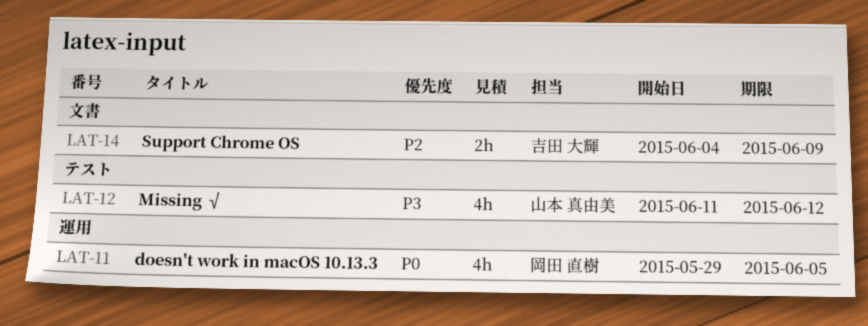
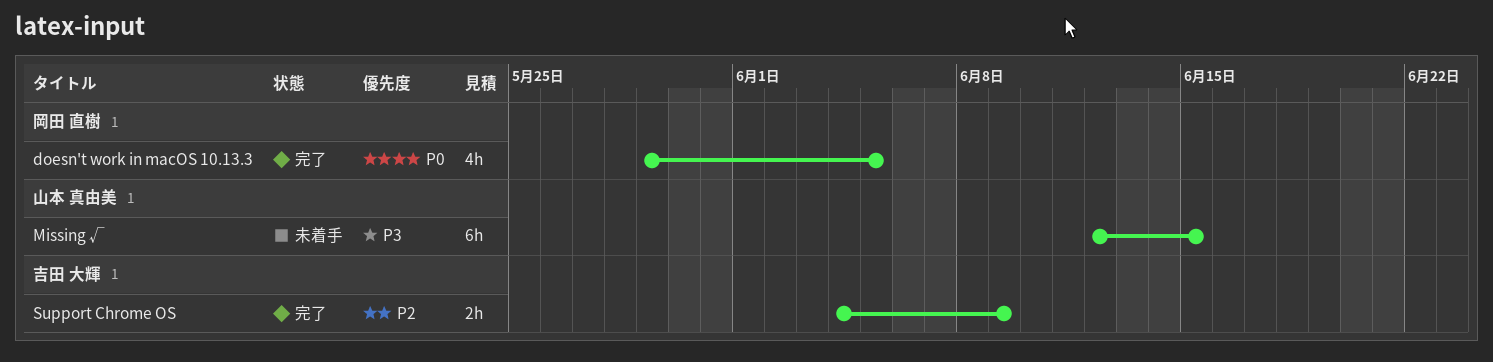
Missing √, estimate: 4h -> 6h
Missing √, start: Jun 11 -> Jun 12
Missing √, due: Jun 12 -> Jun 15

